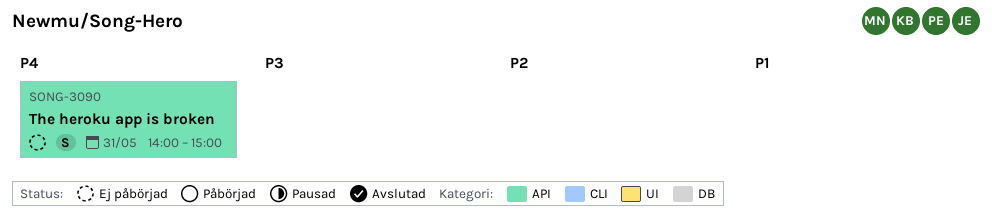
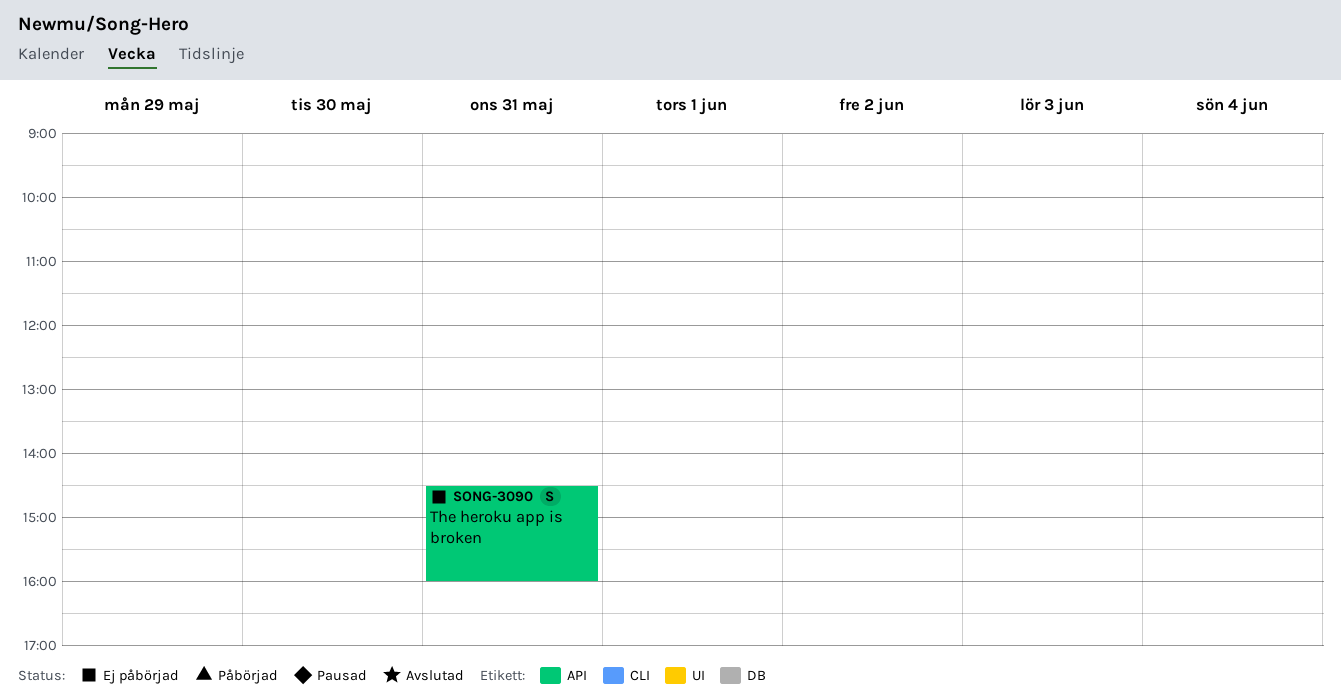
SONG-3090, begins: 14:00 -> 14:30
SONG-3090, ends: 15:00 -> 16:00

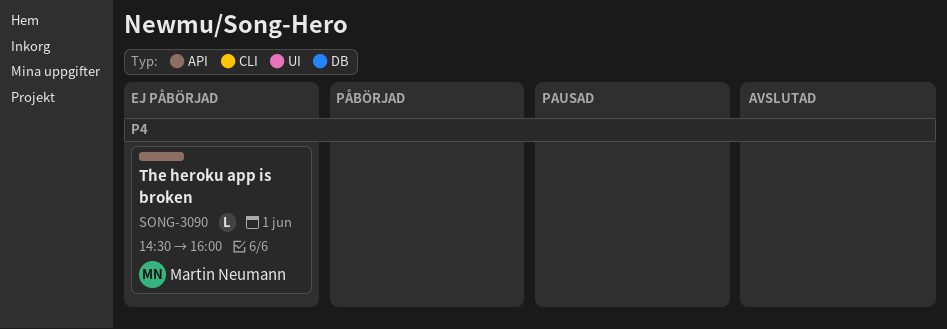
SONG-3090, estimate: S -> L
SONG-3090, day: May 31 -> Jun 1

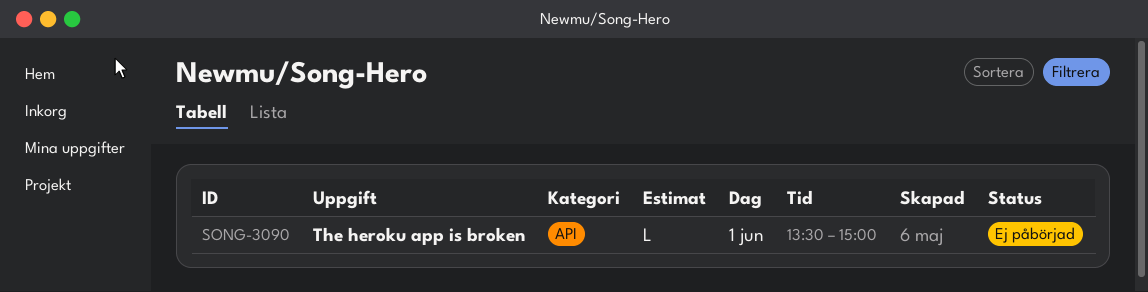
SONG-3090, begins: 14:30 -> 13:30
SONG-3090, ends: 16:00 -> 15:00

